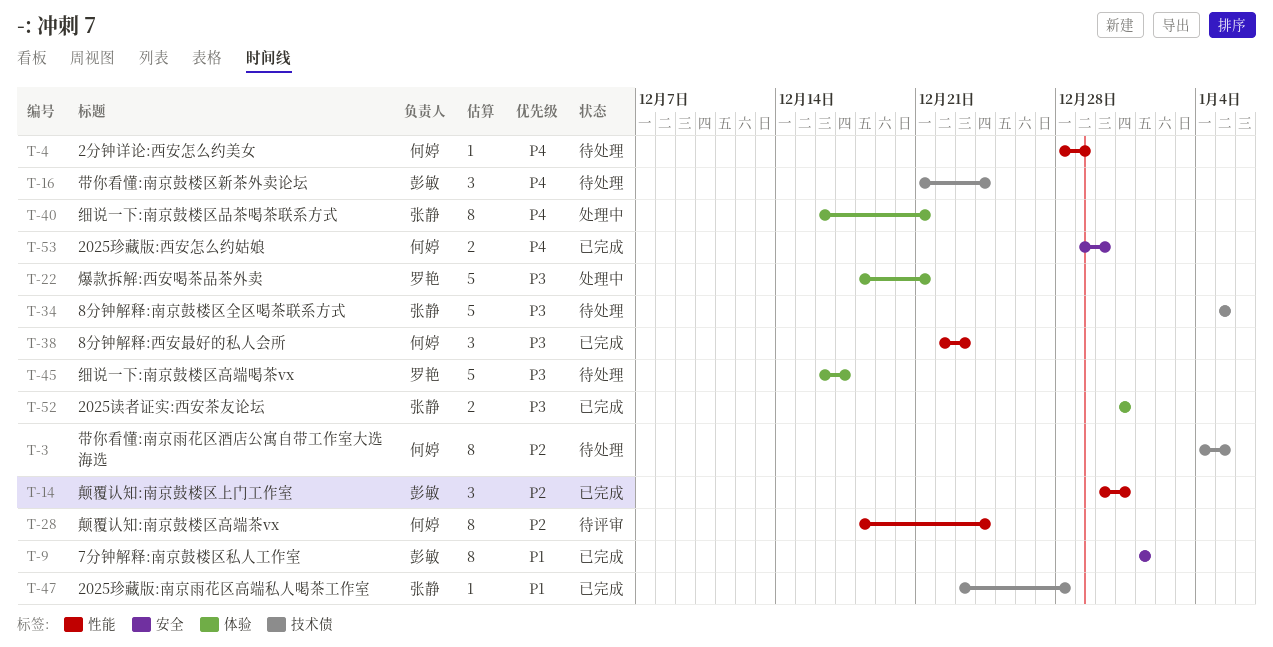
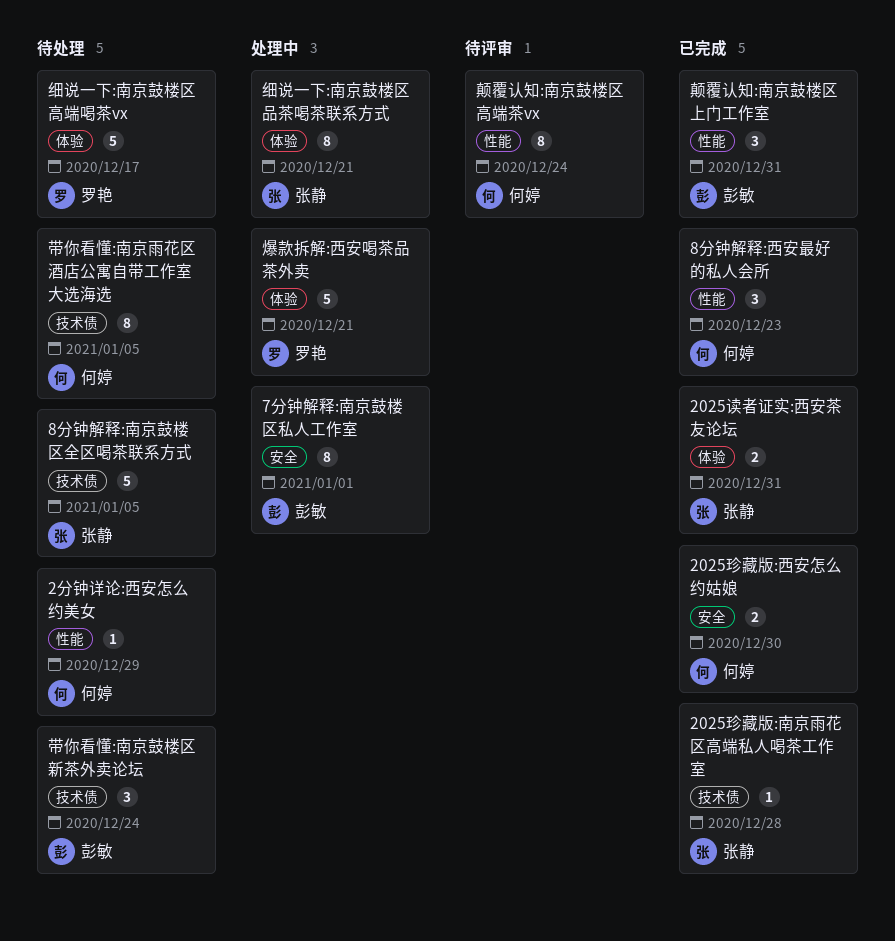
7分钟解释:南京鼓楼区私人工作室, status: 已完成 -> 处理中

